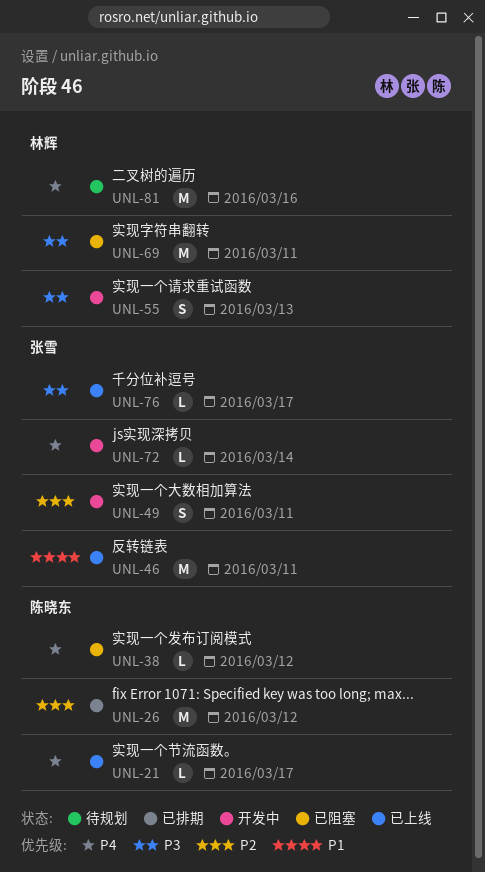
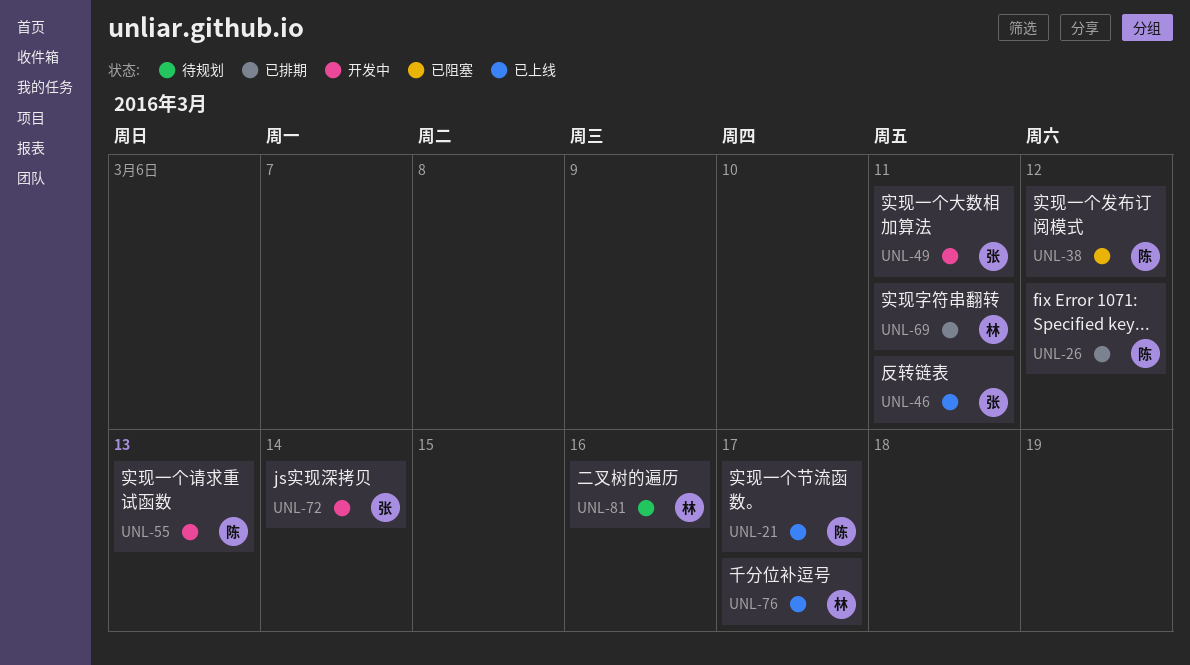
UNL-55, owner: 林辉 -> 陈晓东
UNL-69, status: 已阻塞 -> 已排期
UNL-76, owner: 张雪 -> 林辉

